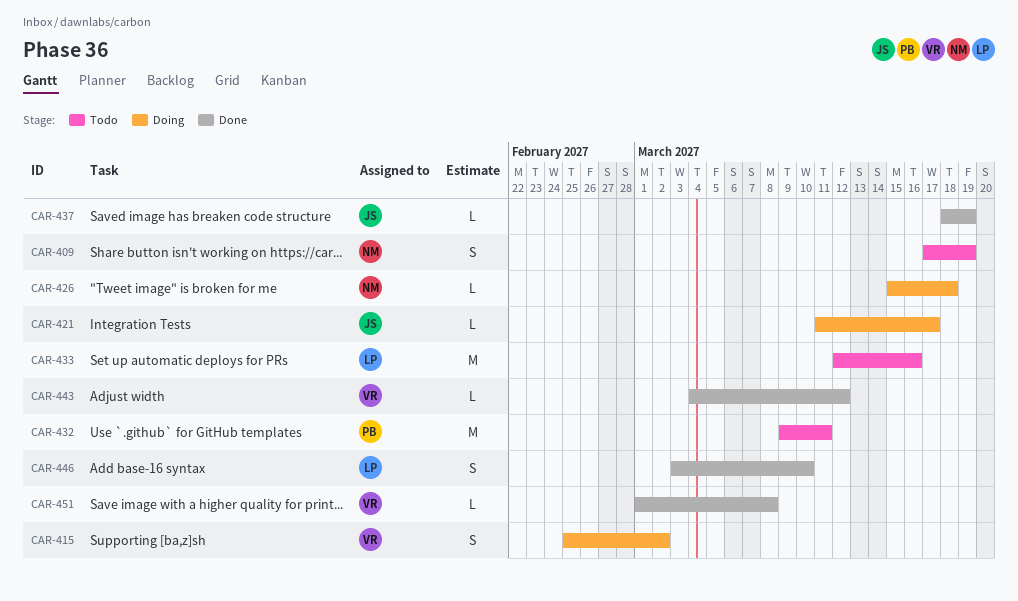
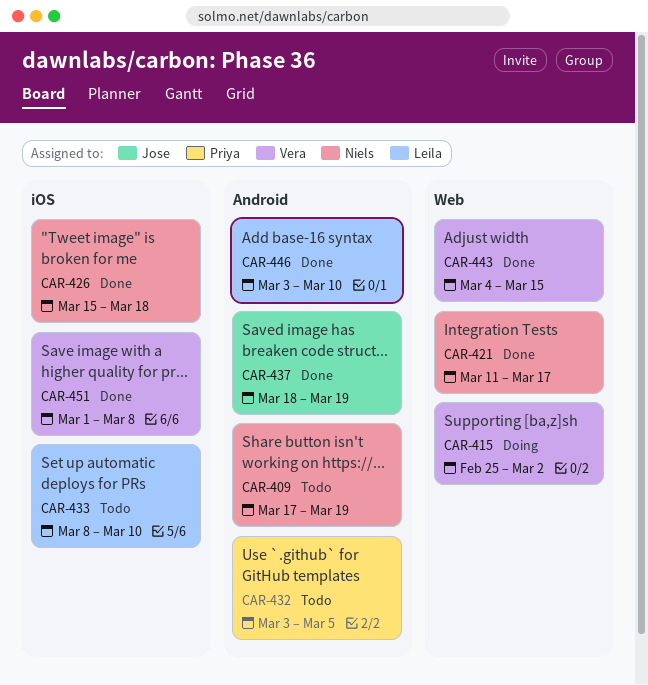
CAR-421, status: Doing -> Done
CAR-421, owner: Jose -> Niels
CAR-426, status: Doing -> Done
CAR-432, start: Mar 9 -> Mar 3
CAR-432, due: Mar 11 -> Mar 5
CAR-433, start: Mar 12 -> Mar 8
CAR-433, due: Mar 16 -> Mar 10
CAR-443, due: Mar 12 -> Mar 15

